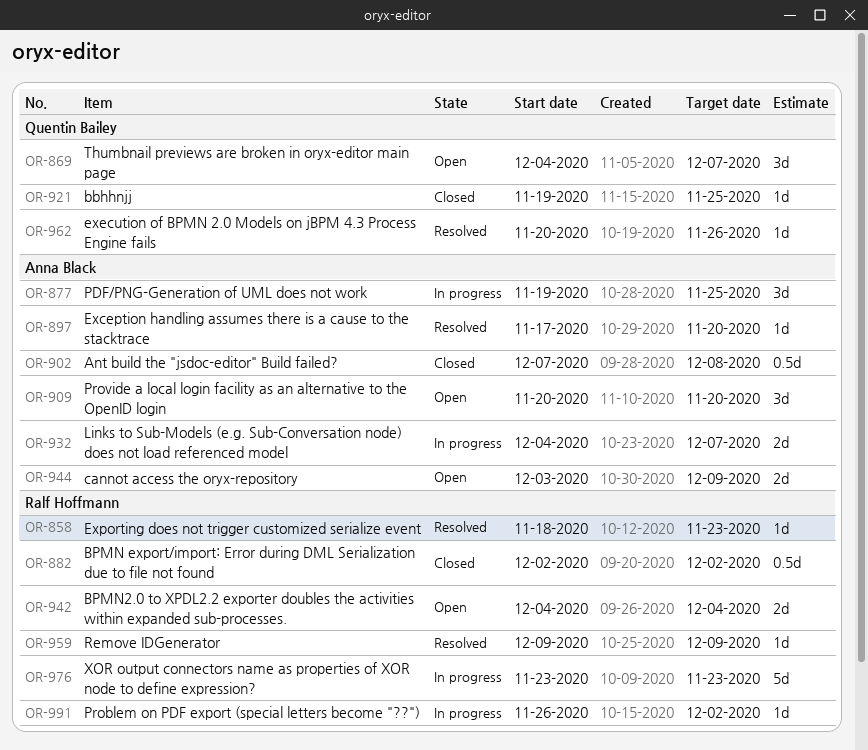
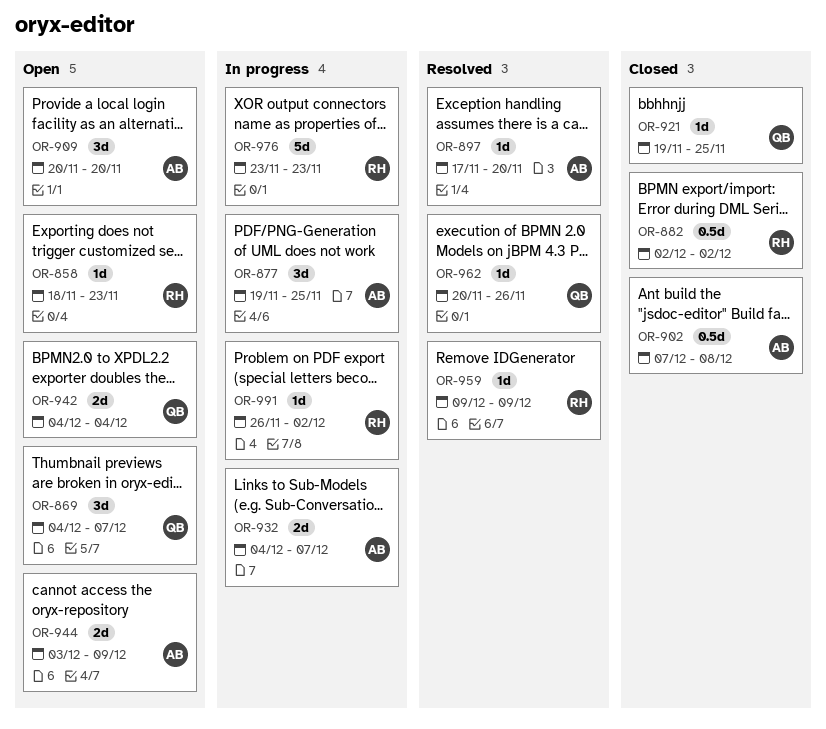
OR-858, status: Resolved -> Open
OR-942, owner: Ralf Hoffmann -> Quentin Bailey

